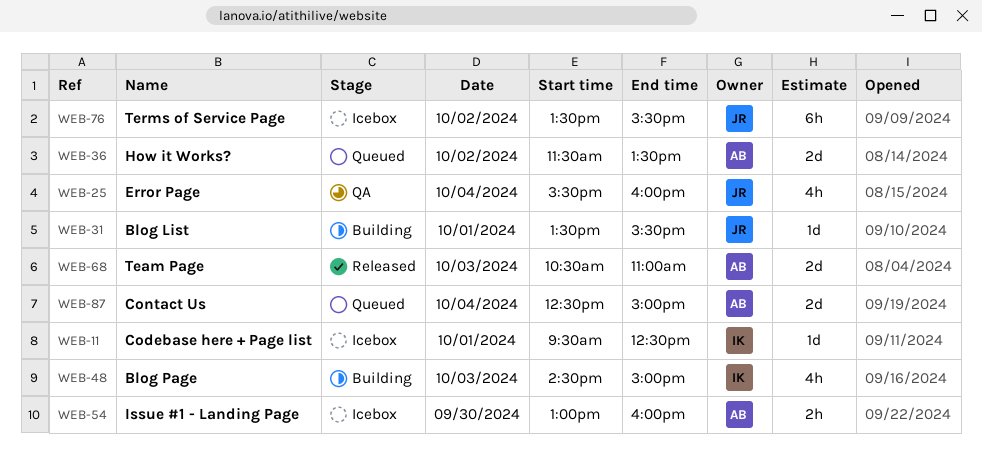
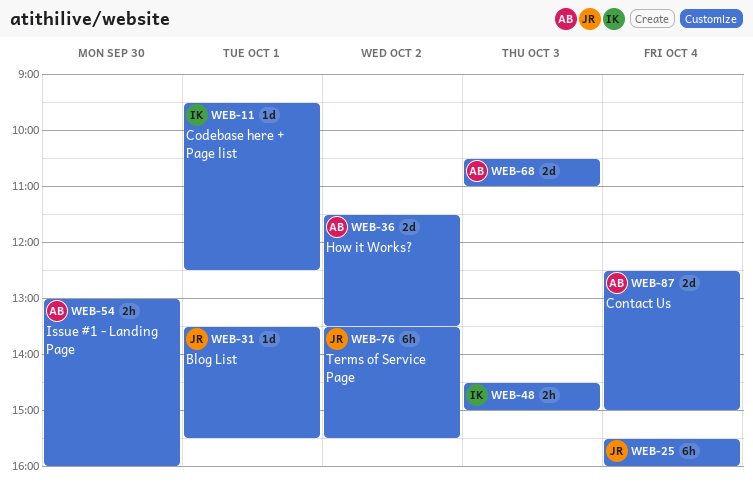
WEB-25, estimate: 4h -> 6h
WEB-48, estimate: 4h -> 2h

